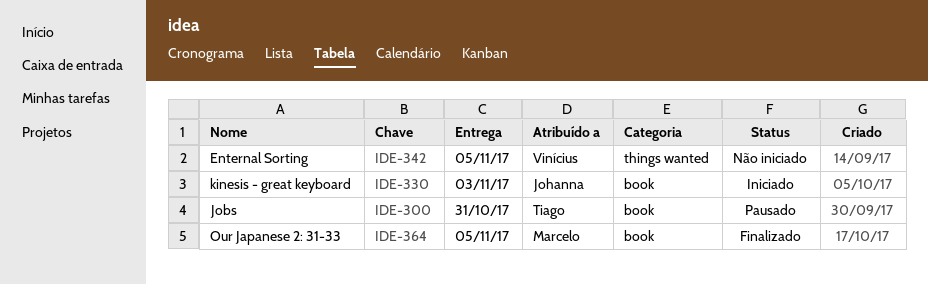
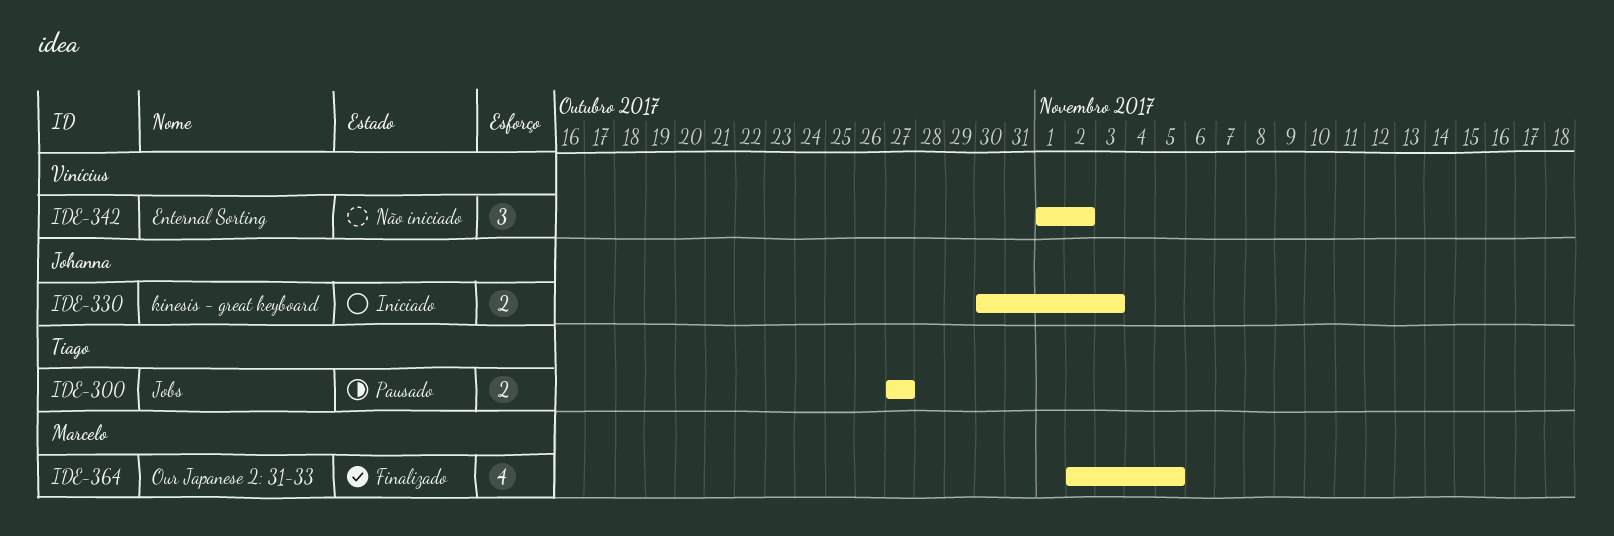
IDE-300, due: Oct 31 -> Oct 27
IDE-342, due: Nov 5 -> Nov 2

